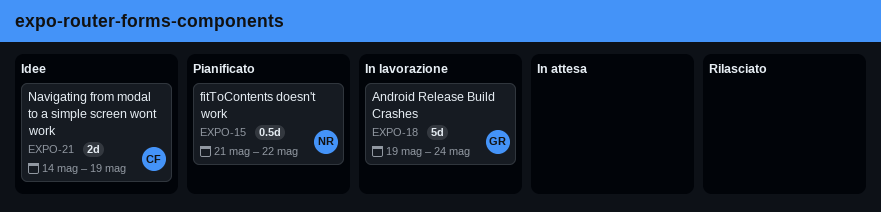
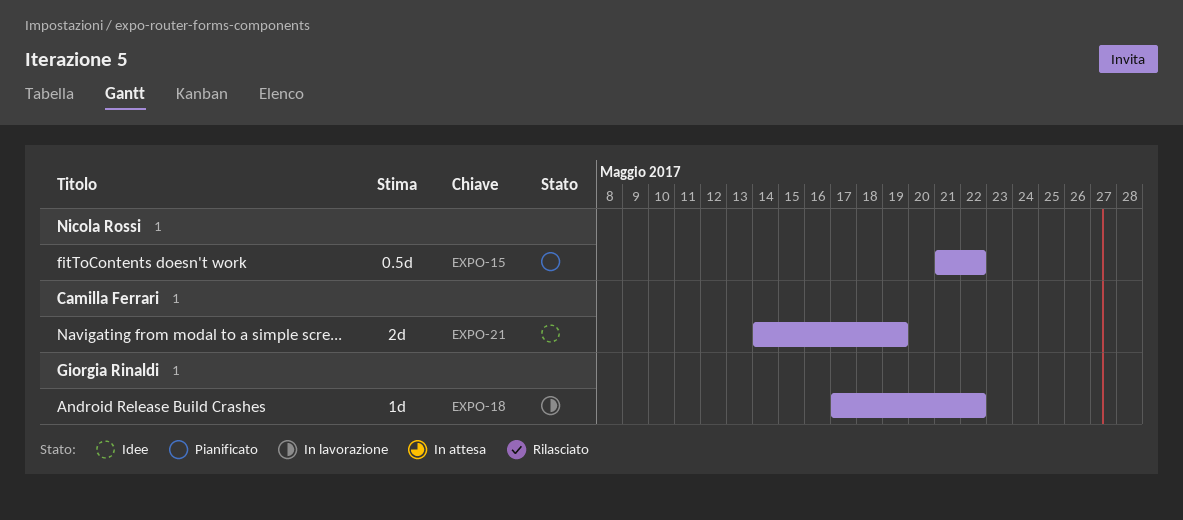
EXPO-18, estimate: 5d -> 1d
EXPO-18, start: May 19 -> May 17
EXPO-18, due: May 24 -> May 22

